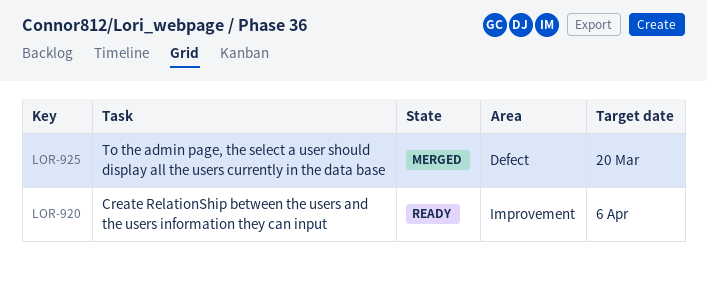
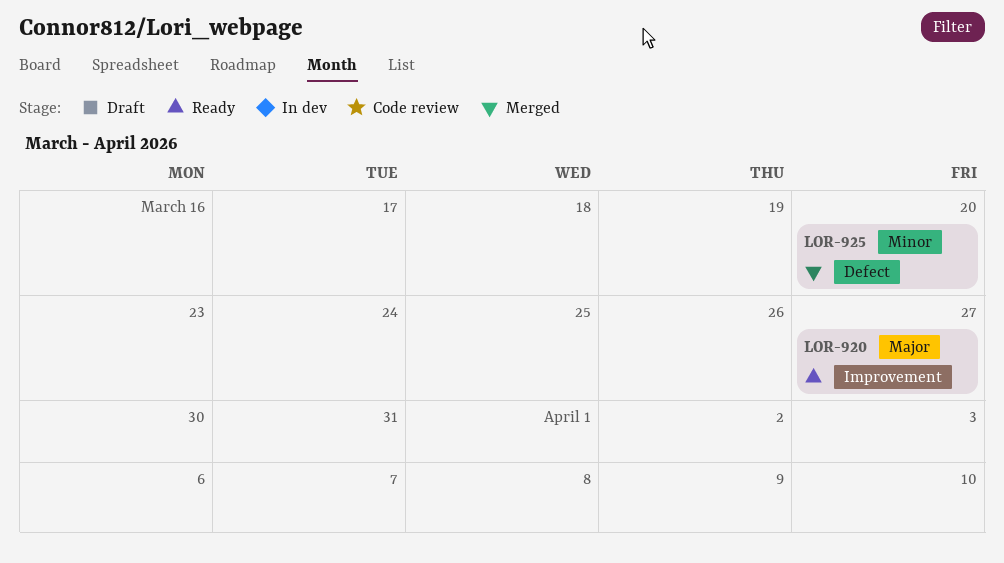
LOR-920, due: Apr 6 -> Mar 27

